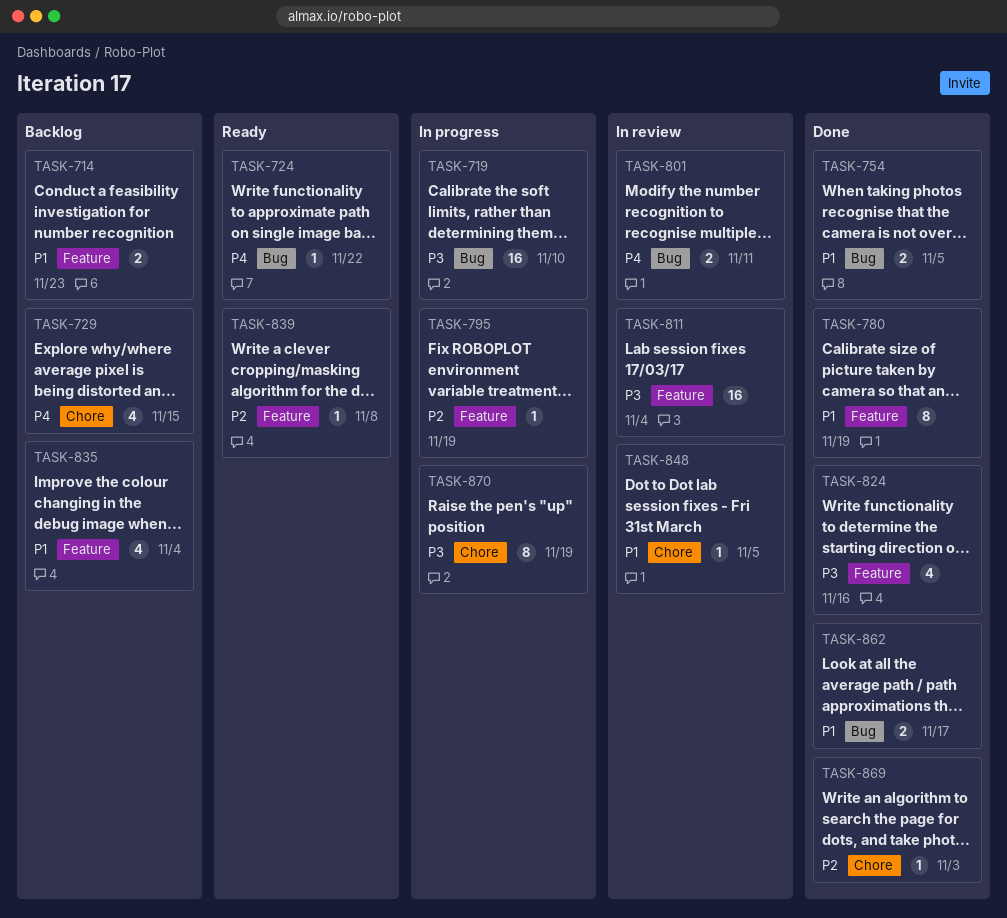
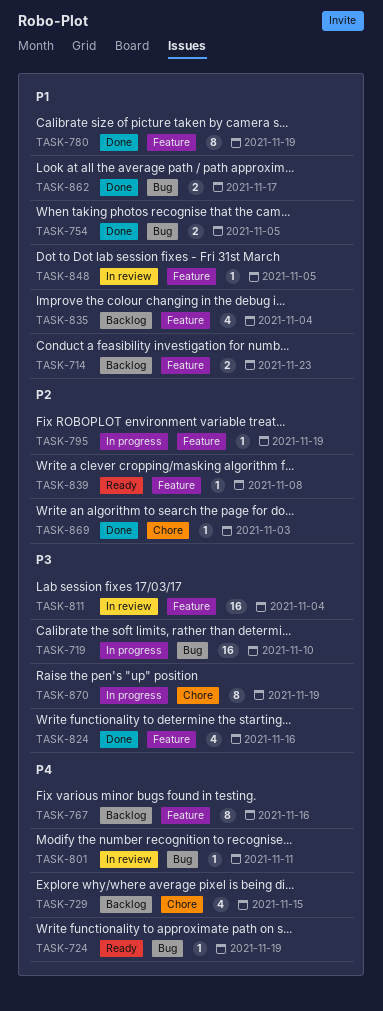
TASK-724, due: Nov 22 -> Nov 19
TASK-767: none -> present
TASK-801, estimate: 2 -> 1
TASK-848, label: Chore -> Feature

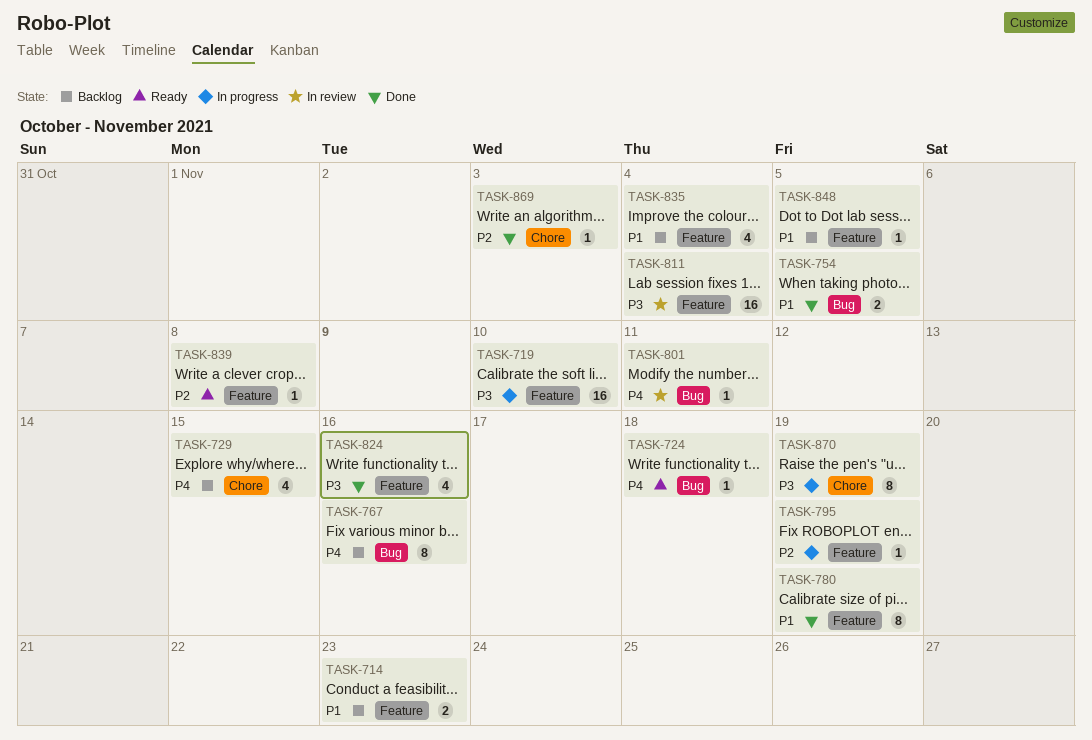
TASK-719, label: Bug -> Feature
TASK-724, due: Nov 19 -> Nov 18
TASK-767, label: Feature -> Bug
TASK-848, status: In review -> Backlog
TASK-862: present -> none

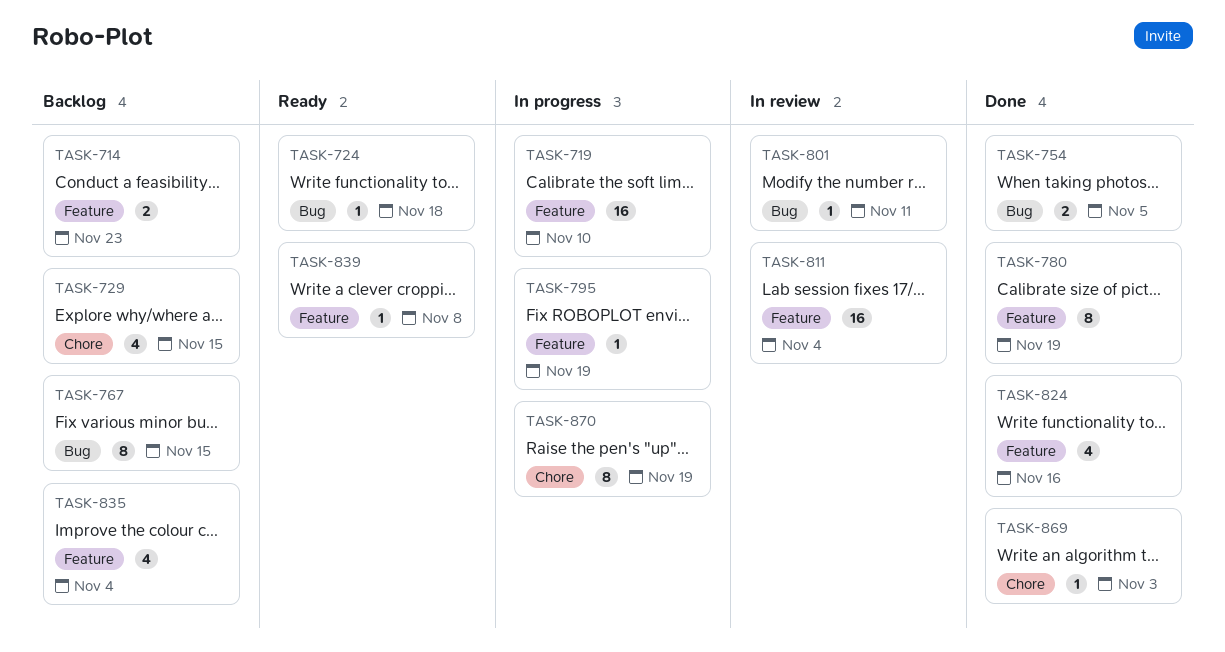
TASK-767, due: Nov 16 -> Nov 15
TASK-848: present -> none

